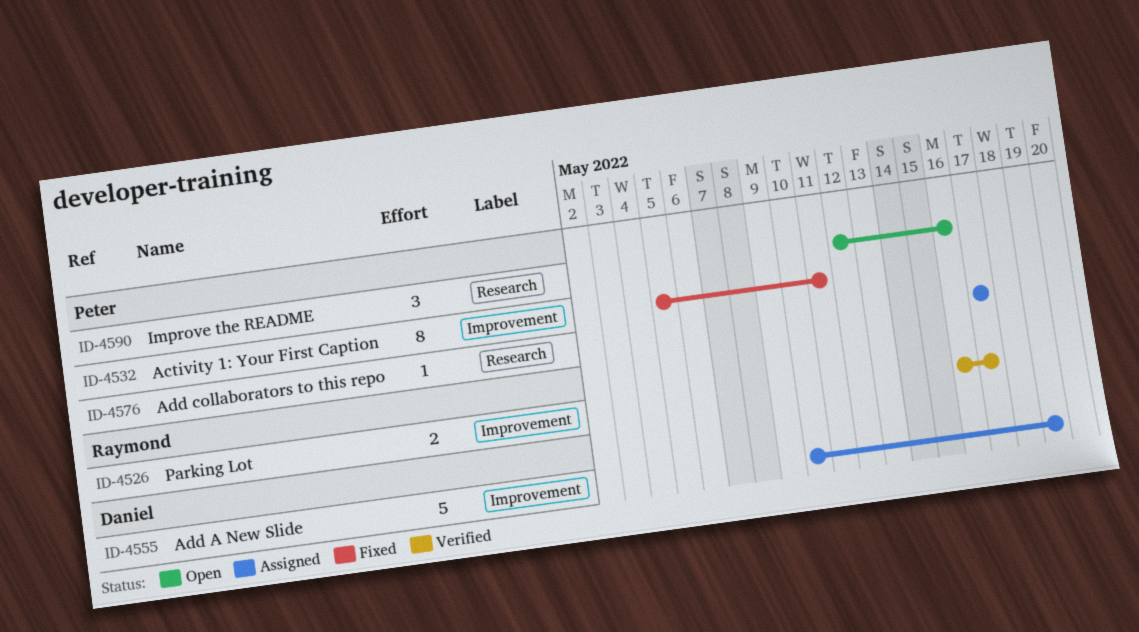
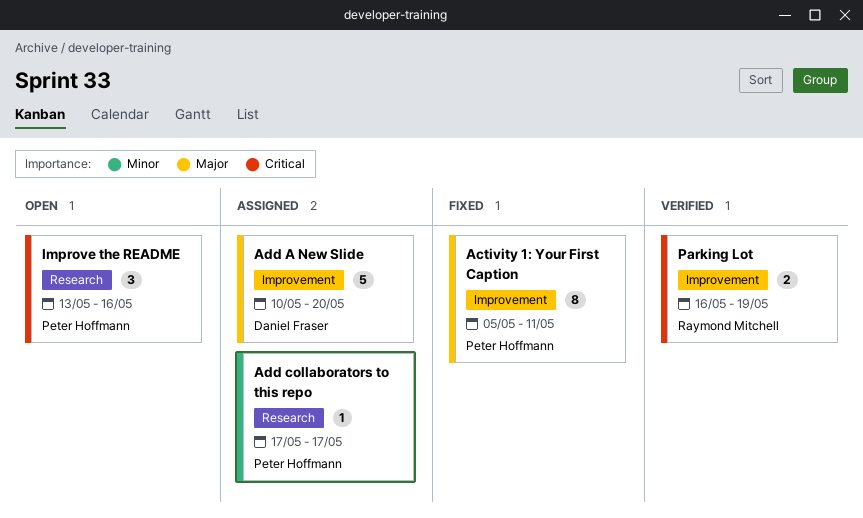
Add A New Slide, due: May 19 -> May 20
Improve the README, start: May 12 -> May 13
Parking Lot, due: May 17 -> May 19

